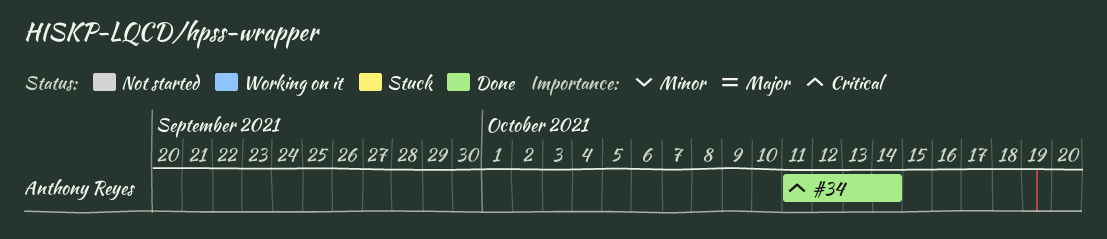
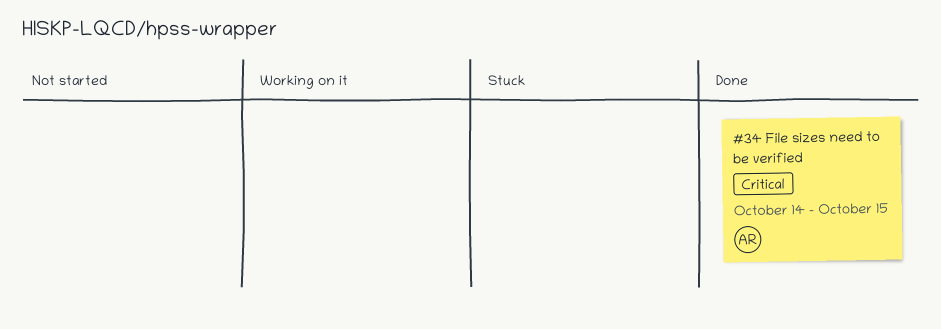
#34, start: Oct 11 -> Oct 14
#34, due: Oct 14 -> Oct 15

